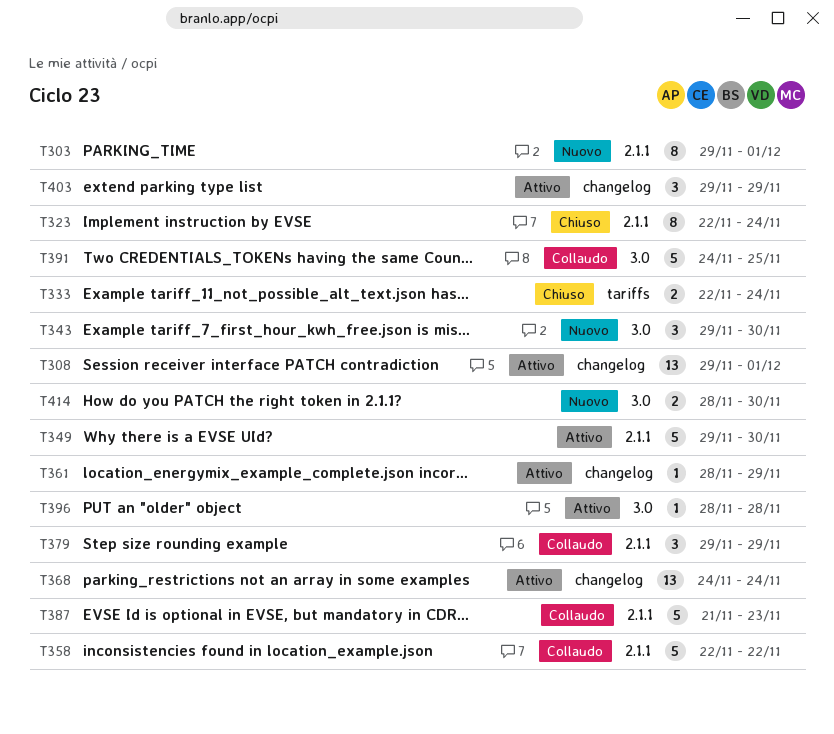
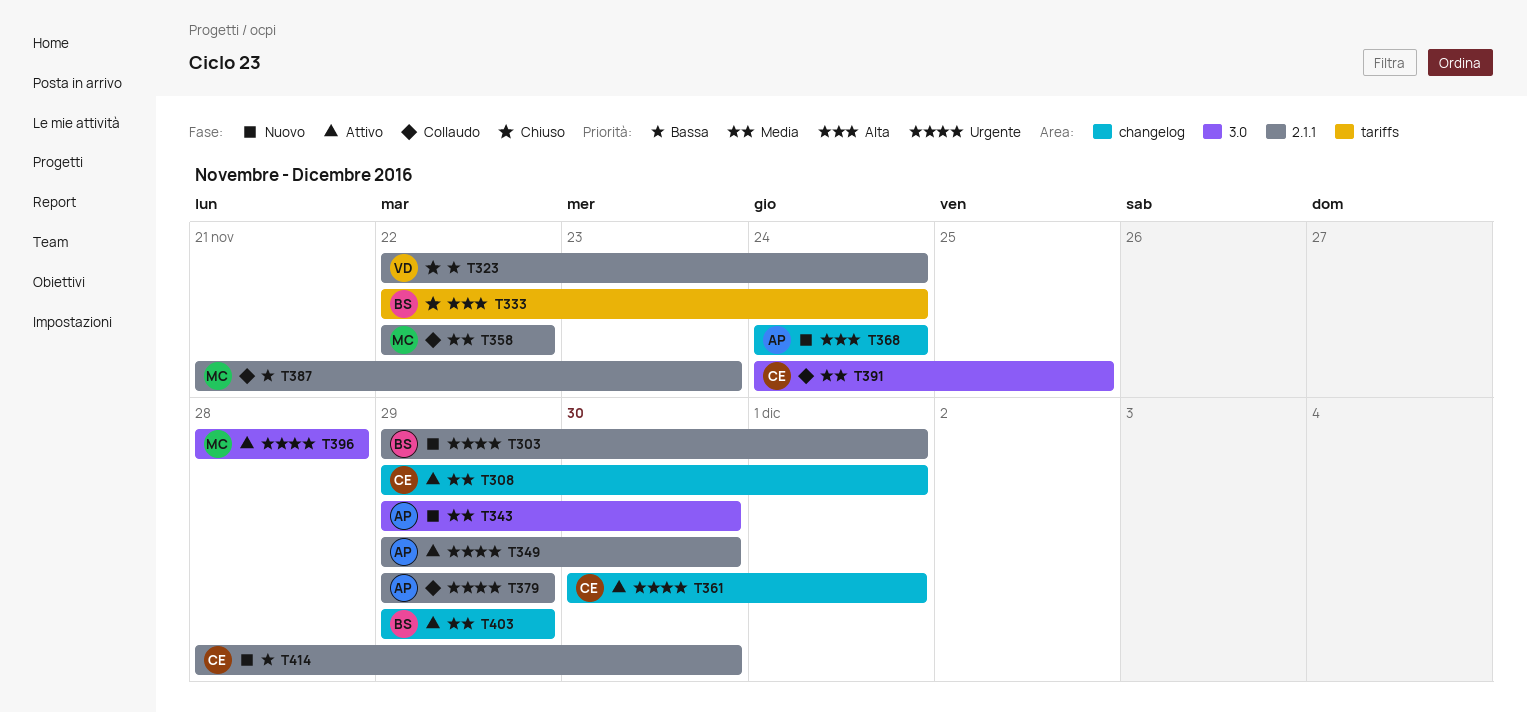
T361, start: Nov 28 -> Nov 30
T361, due: Nov 29 -> Dec 1
T368, status: Attivo -> Nuovo
T414, label: 3.0 -> 2.1.1

